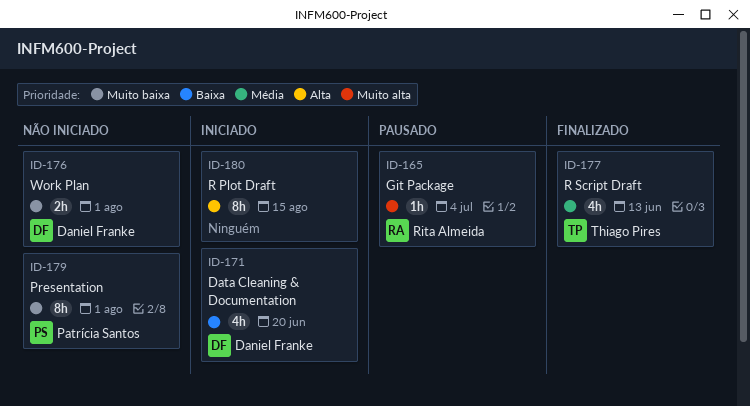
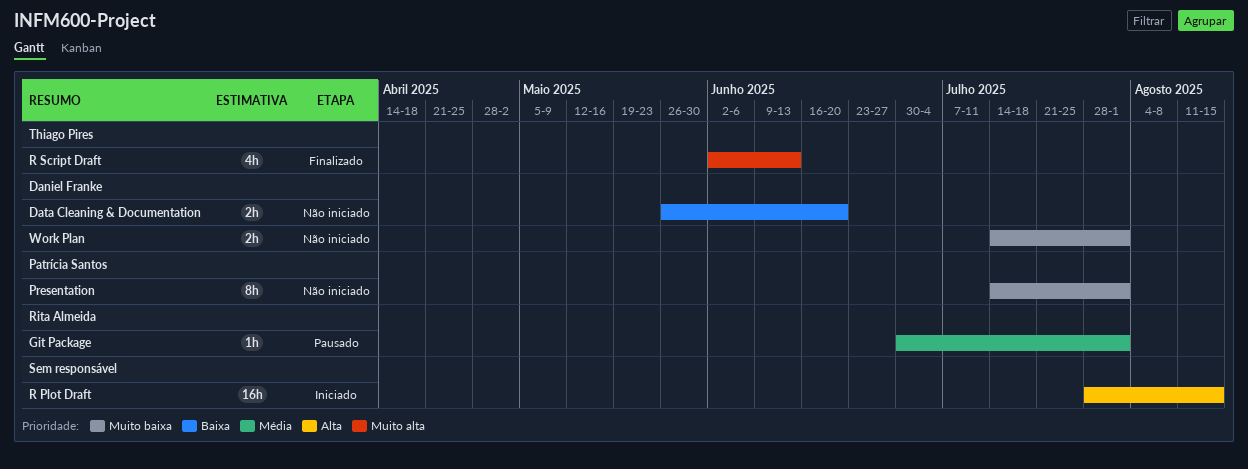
Data Cleaning & Documentation, status: Iniciado -> Não iniciado
Data Cleaning & Documentation, estimate: 4h -> 2h
Git Package, priority: Muito alta -> Média
Git Package, due: Jul 4 -> Aug 1
R Plot Draft, estimate: 8h -> 16h
R Script Draft, priority: Média -> Muito alta

